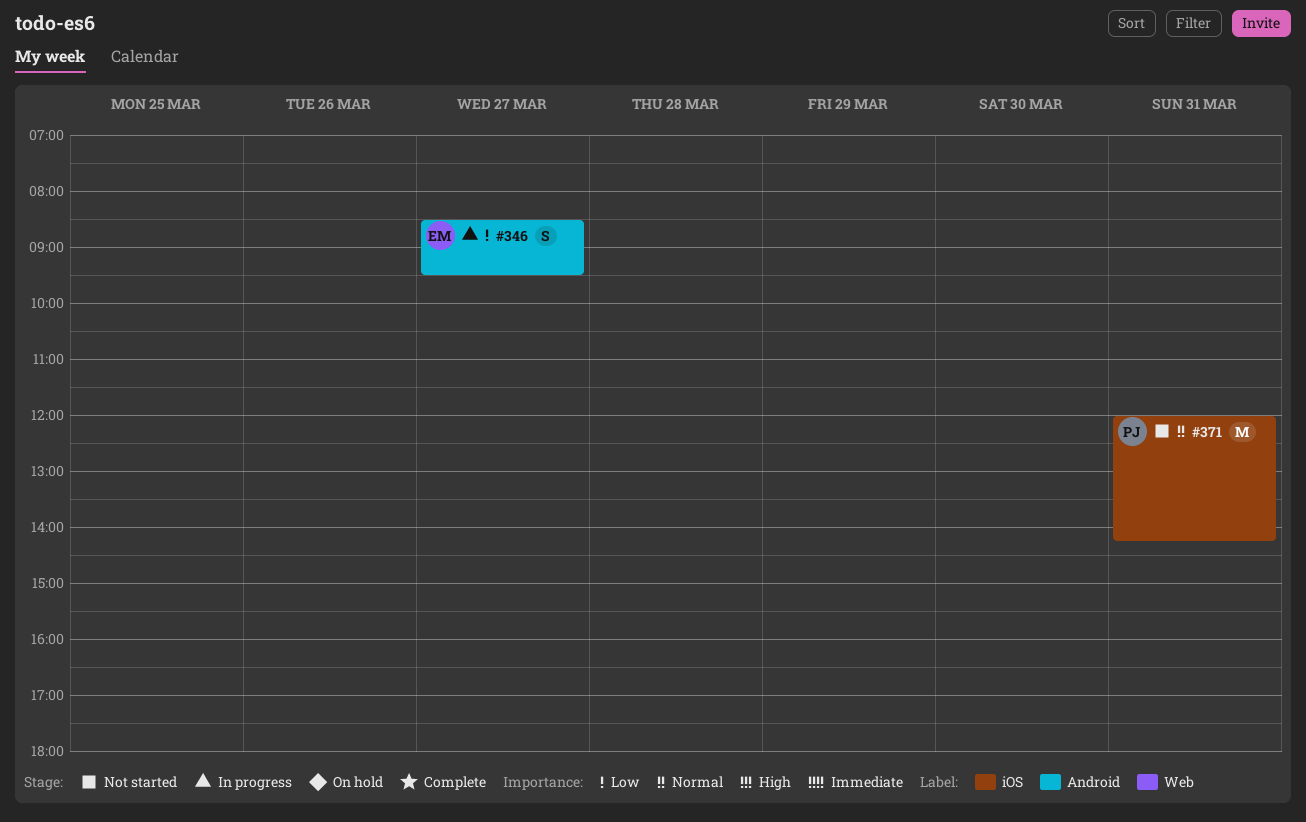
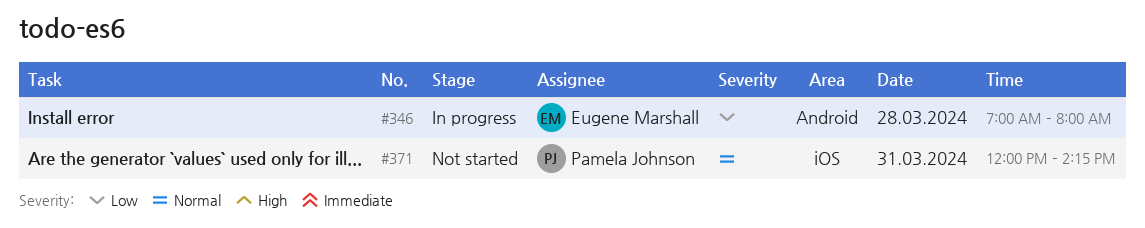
#346, day: Mar 27 -> Mar 28
#346, begins: 08:30 -> 07:00
#346, ends: 09:30 -> 08:00

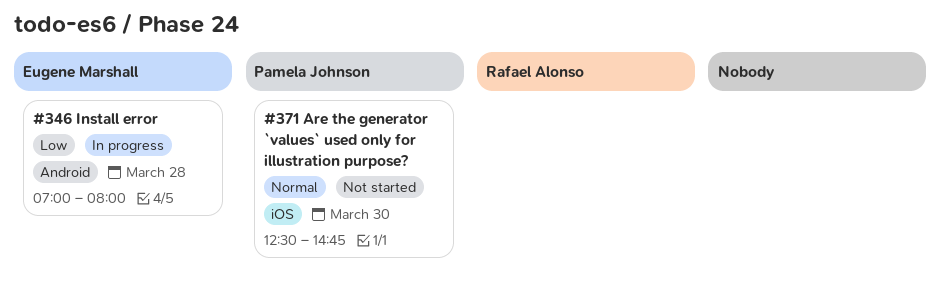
#371, day: Mar 31 -> Mar 30
#371, begins: 12:00 -> 12:30
#371, ends: 14:15 -> 14:45

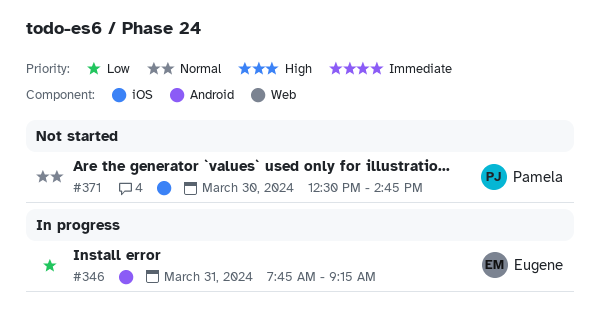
#346, day: Mar 28 -> Mar 31
#346, begins: 07:00 -> 07:45
#346, ends: 08:00 -> 09:15

